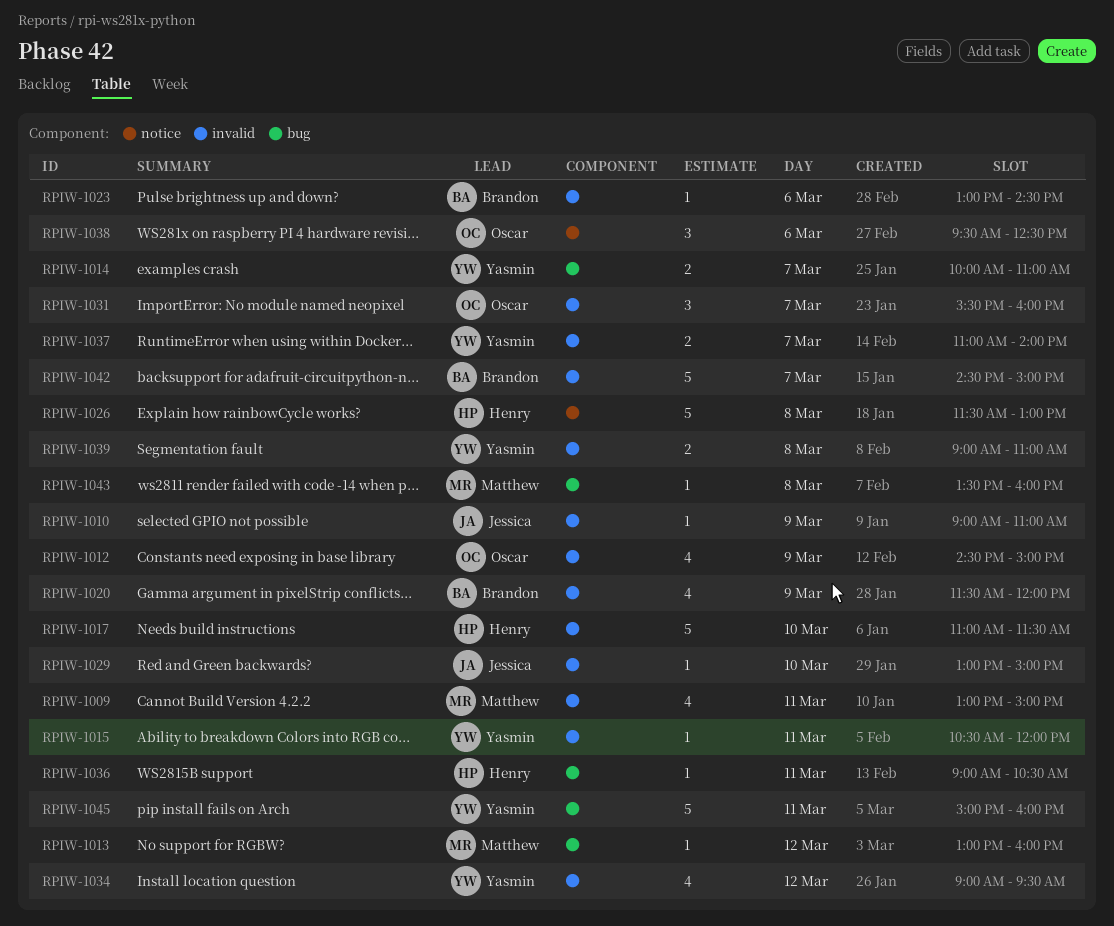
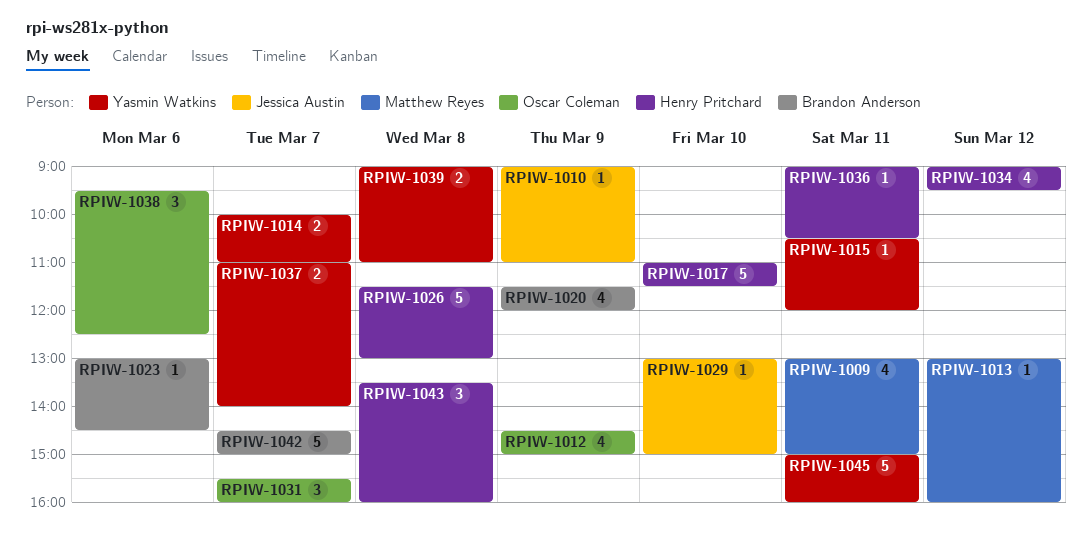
RPIW-1034, owner: Yasmin Watkins -> Henry Pritchard
RPIW-1043, owner: Matthew Reyes -> Henry Pritchard
RPIW-1043, estimate: 1 -> 3

